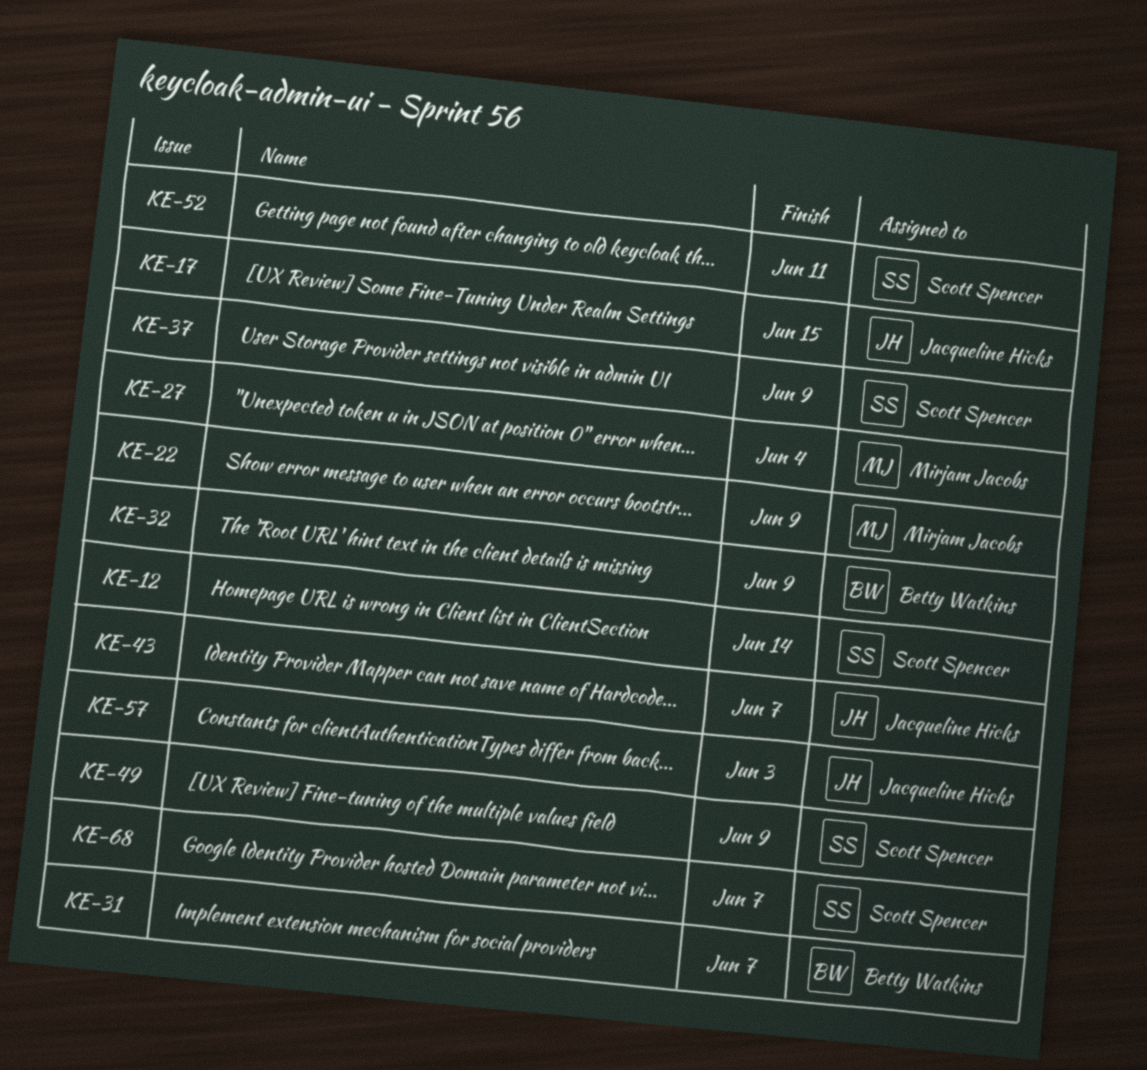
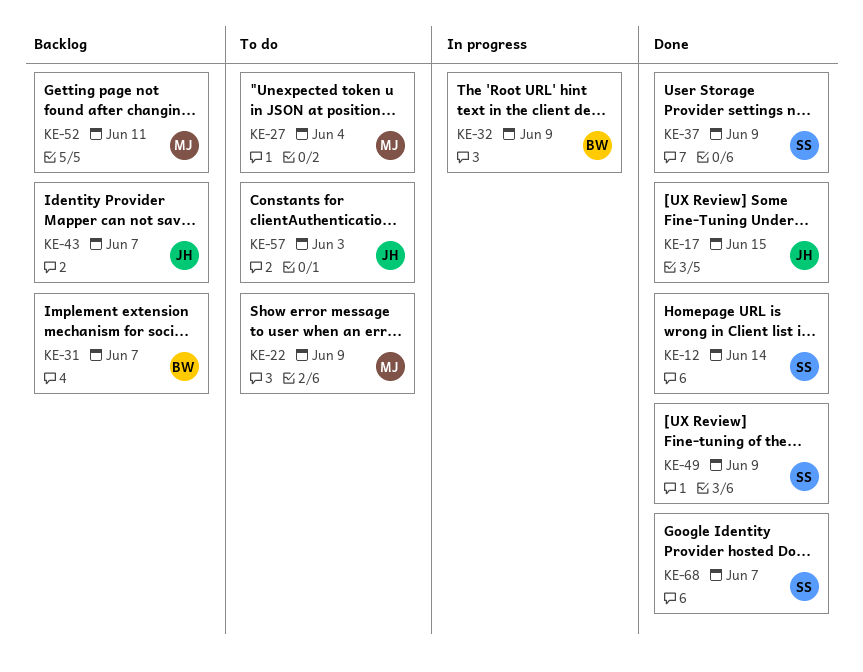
KE-52, owner: Scott Spencer -> Mirjam Jacobs

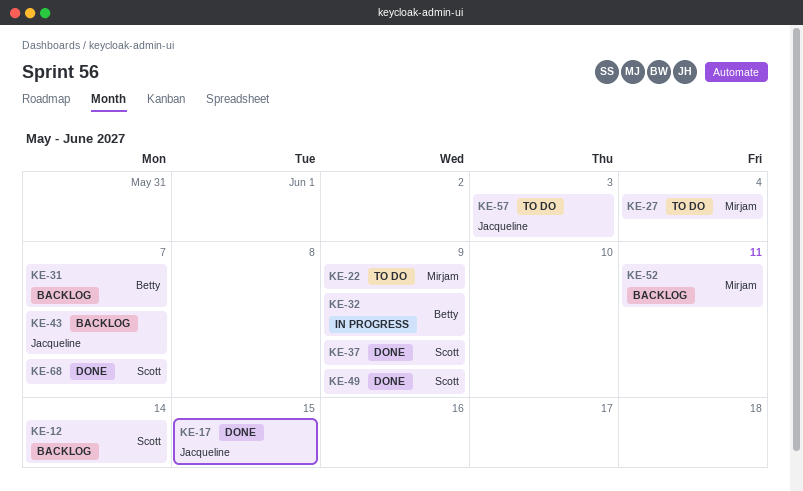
KE-12, status: Done -> Backlog

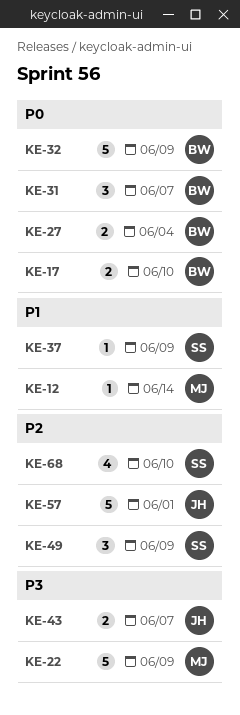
KE-12, owner: Scott -> Mirjam
KE-17, owner: Jacqueline -> Betty
KE-17, due: Jun 15 -> Jun 10
KE-27, owner: Mirjam -> Betty
KE-52: present -> none
KE-57, due: Jun 3 -> Jun 1
KE-68, due: Jun 7 -> Jun 10

